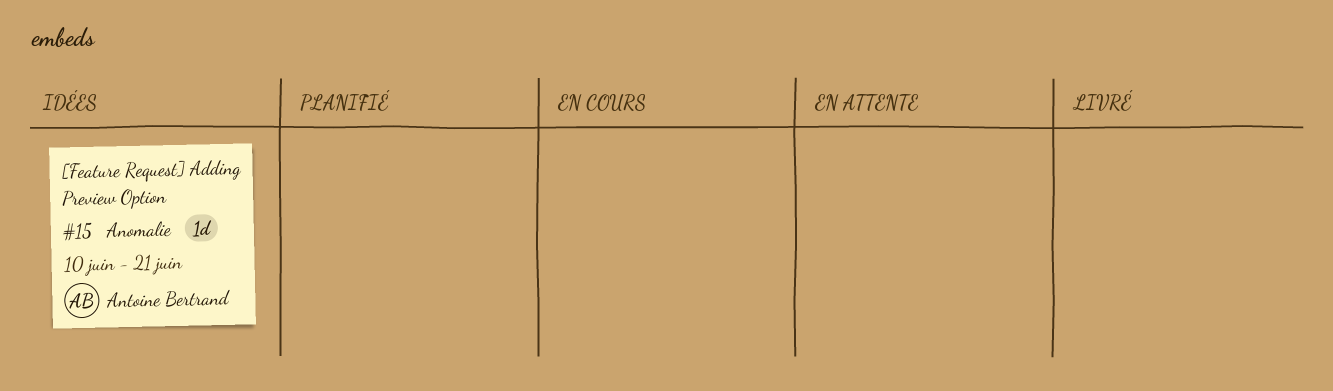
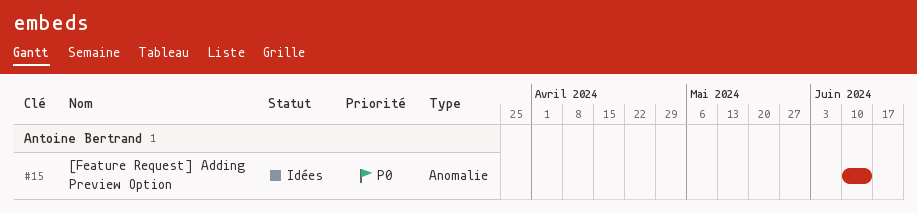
#15, due: Jun 21 -> Jun 14

